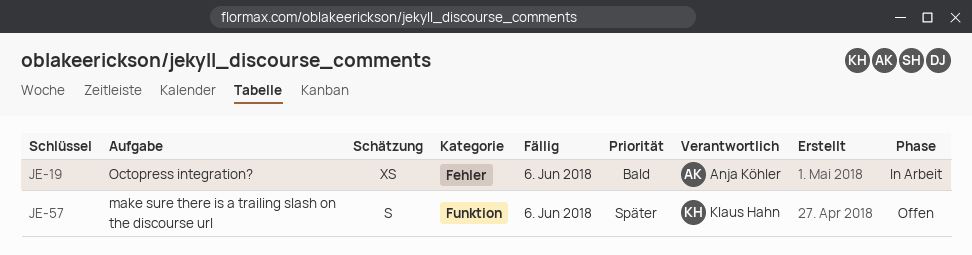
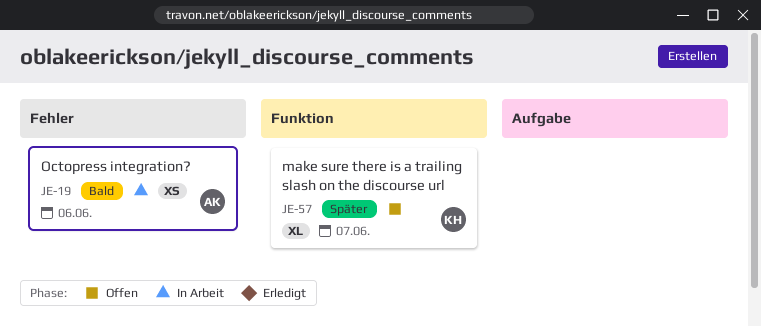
JE-57, estimate: S -> XL
JE-57, due: Jun 6 -> Jun 7

